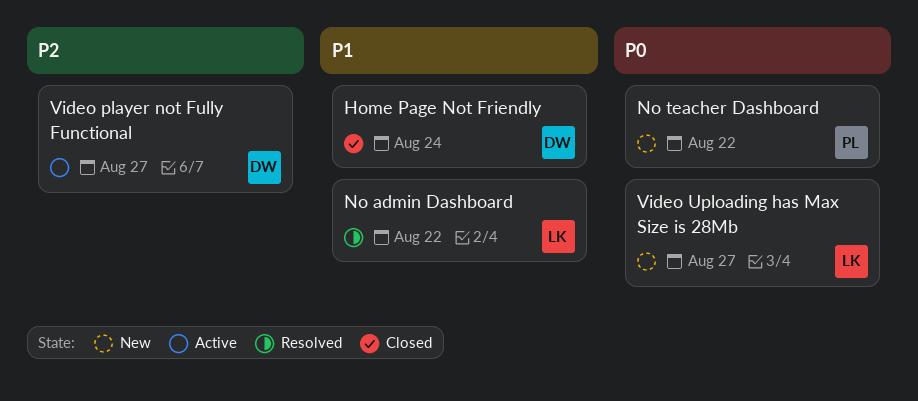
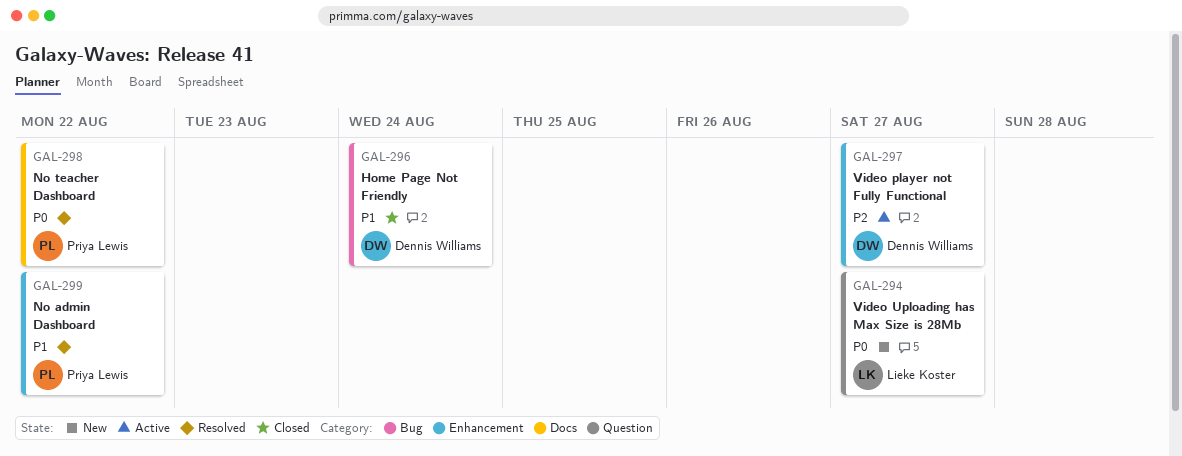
No admin Dashboard, owner: Lieke Koster -> Priya Lewis
No teacher Dashboard, status: New -> Resolved

